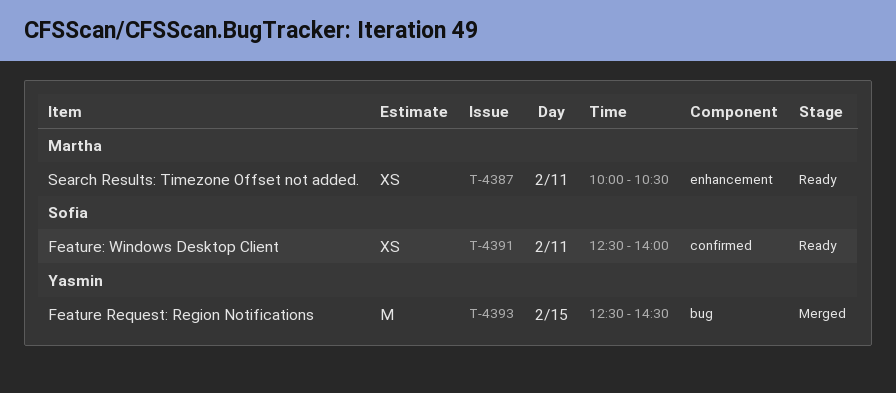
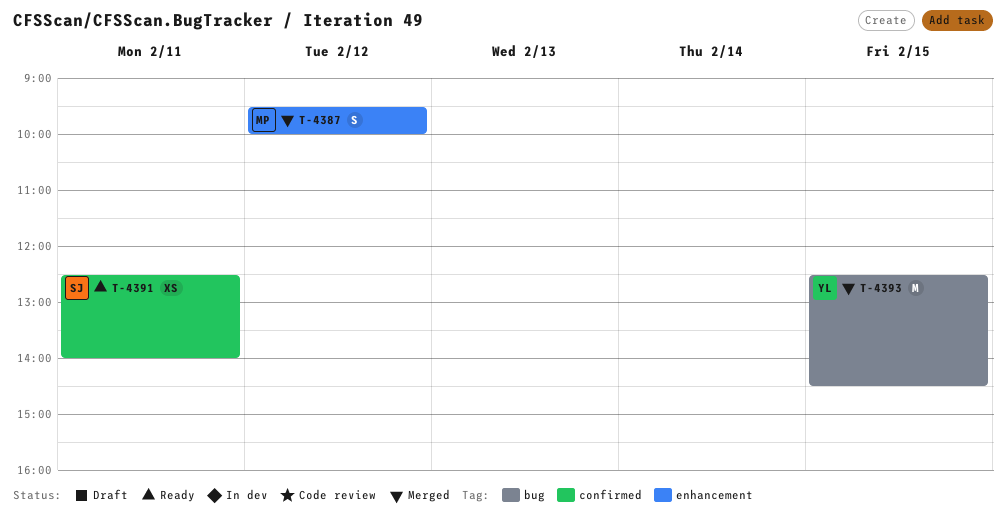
T-4387, status: Ready -> Merged
T-4387, estimate: XS -> S
T-4387, day: Feb 11 -> Feb 12
T-4387, begins: 10:00 -> 09:30
T-4387, ends: 10:30 -> 10:00

